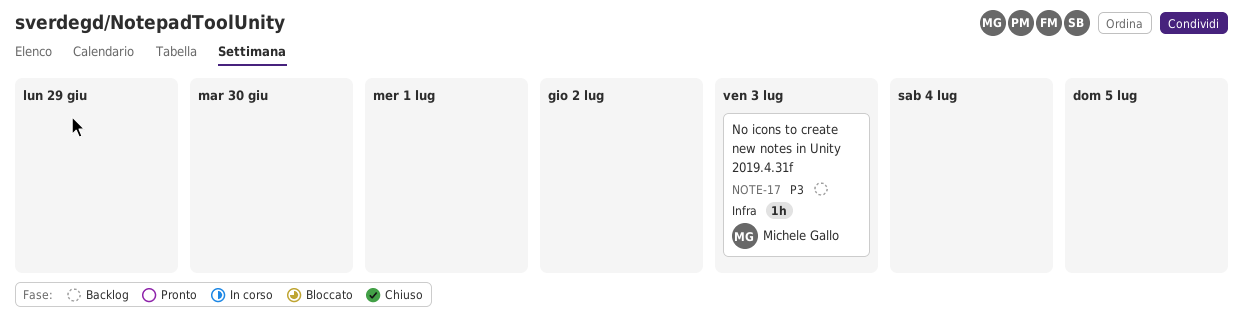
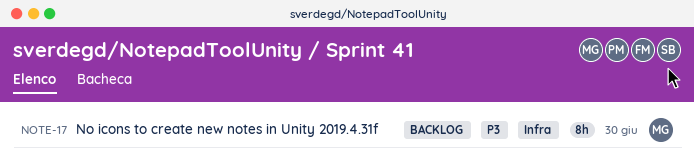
NOTE-17, estimate: 1h -> 8h
NOTE-17, due: Jul 3 -> Jun 30

